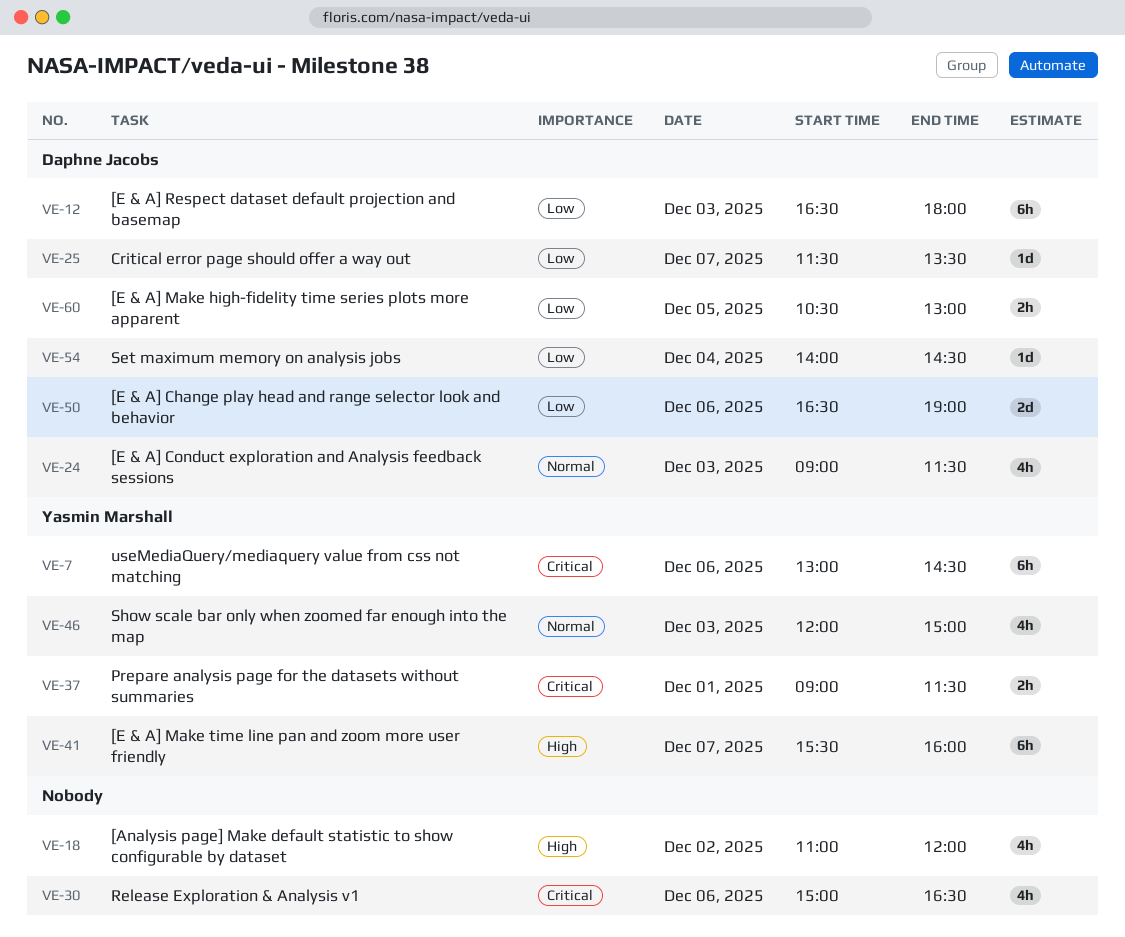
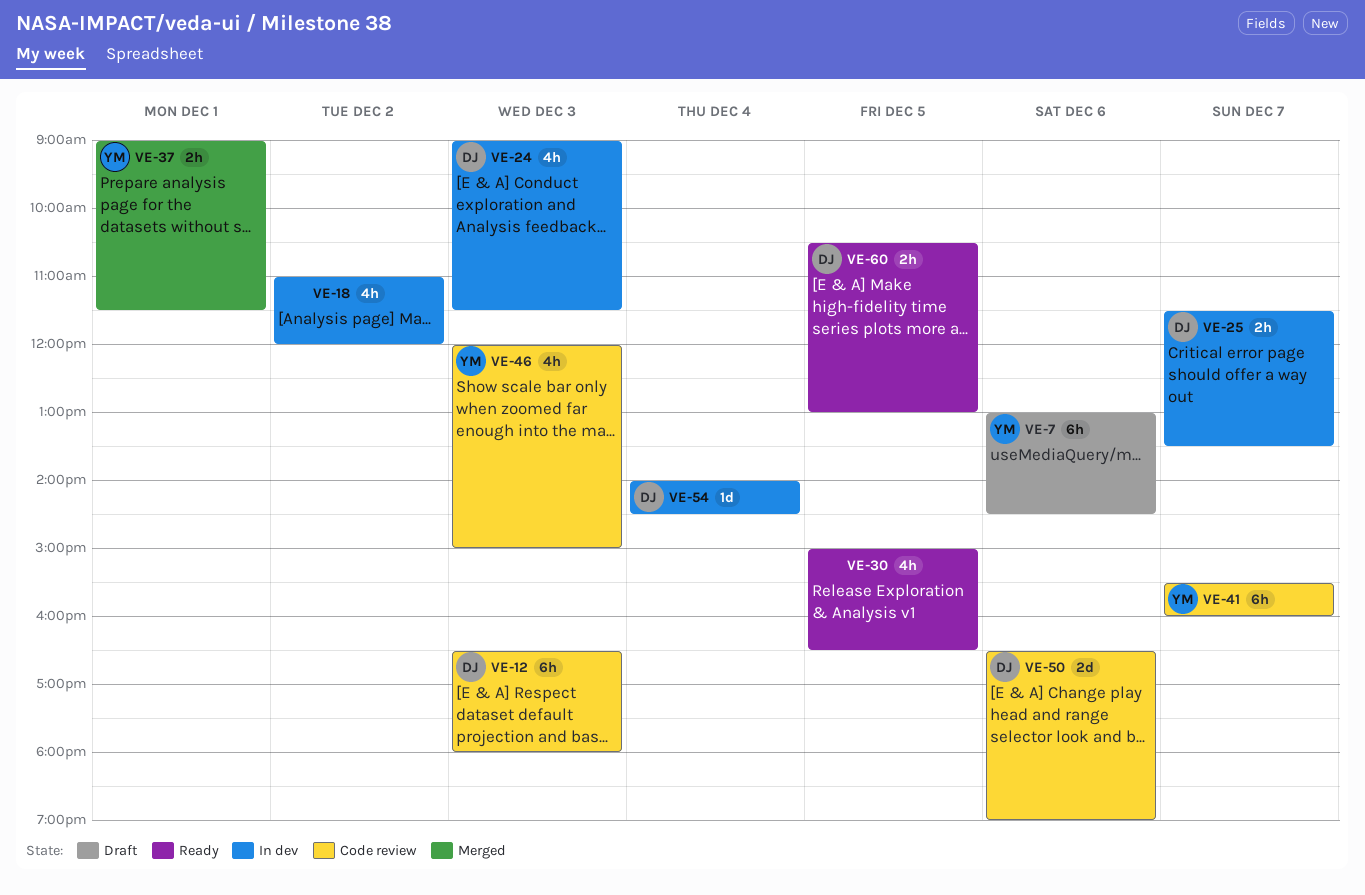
VE-25, estimate: 1d -> 2h
VE-30, day: Dec 6 -> Dec 5

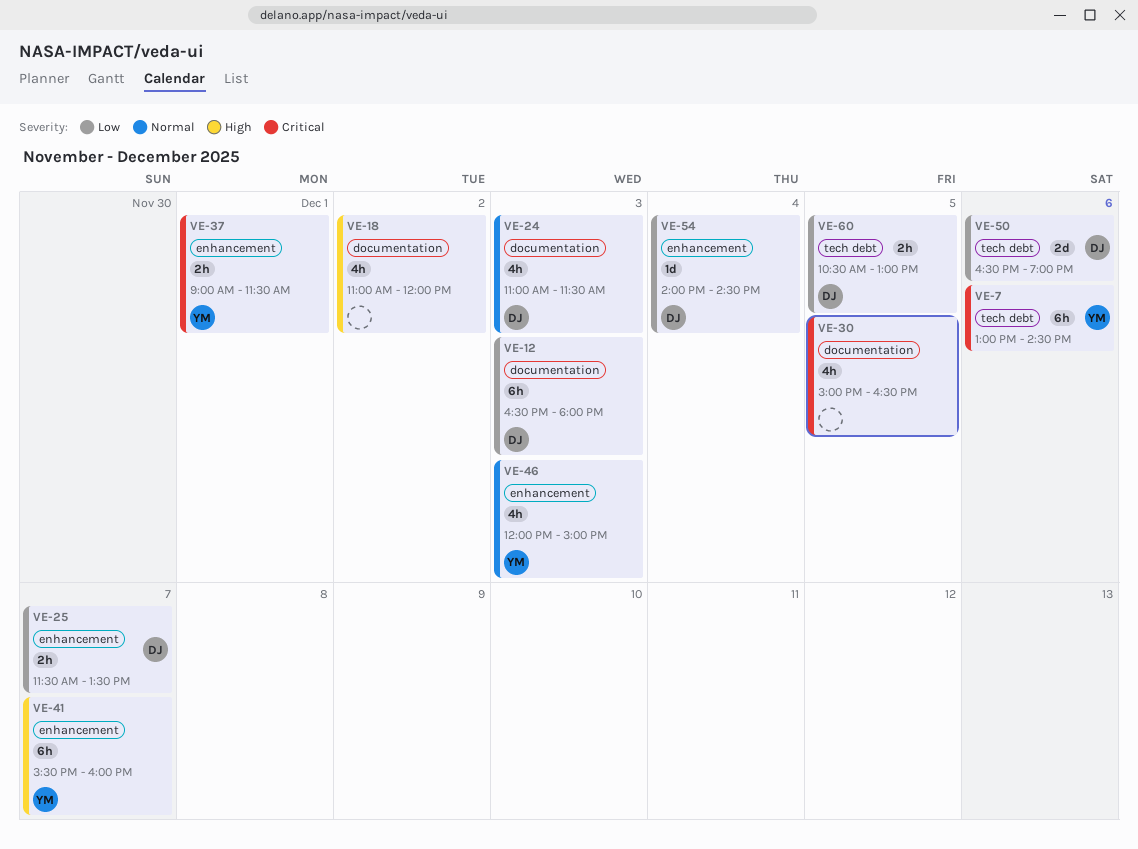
VE-24, begins: 09:00 -> 11:00

